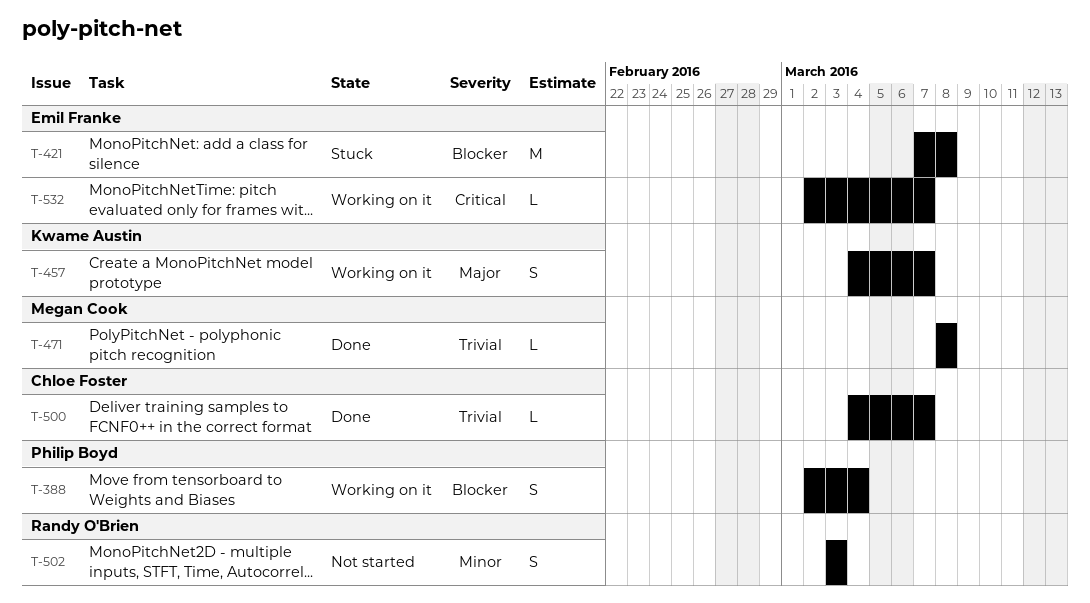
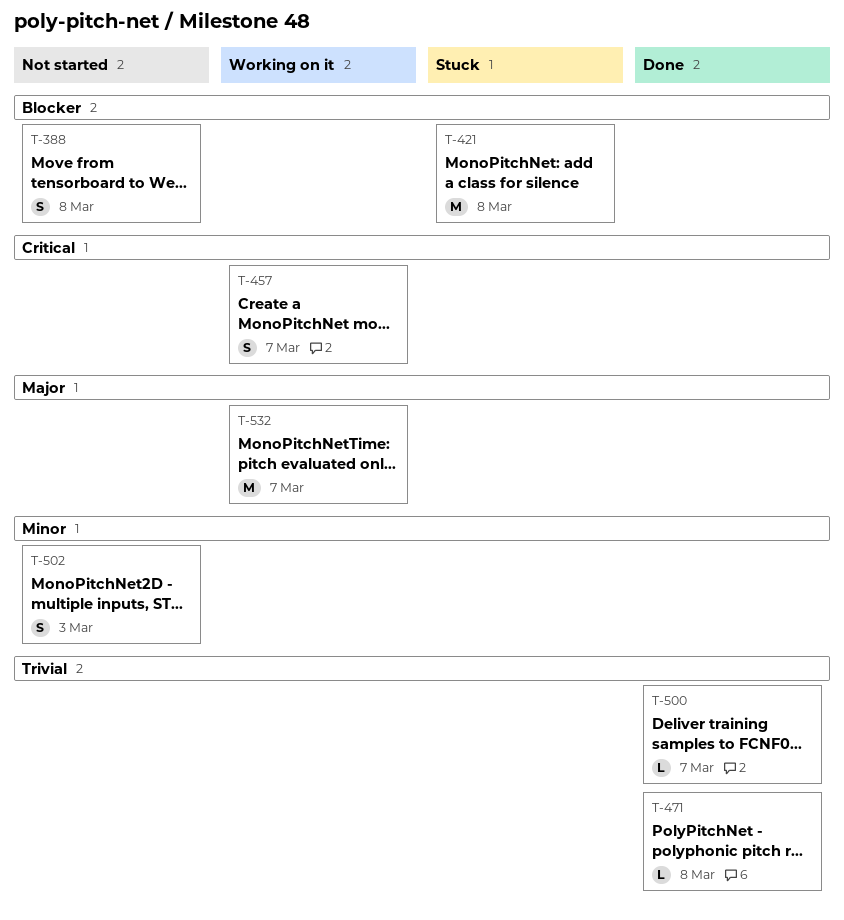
T-388, status: Working on it -> Not started
T-388, due: Mar 4 -> Mar 8
T-457, priority: Major -> Critical
T-532, priority: Critical -> Major
T-532, estimate: L -> M

